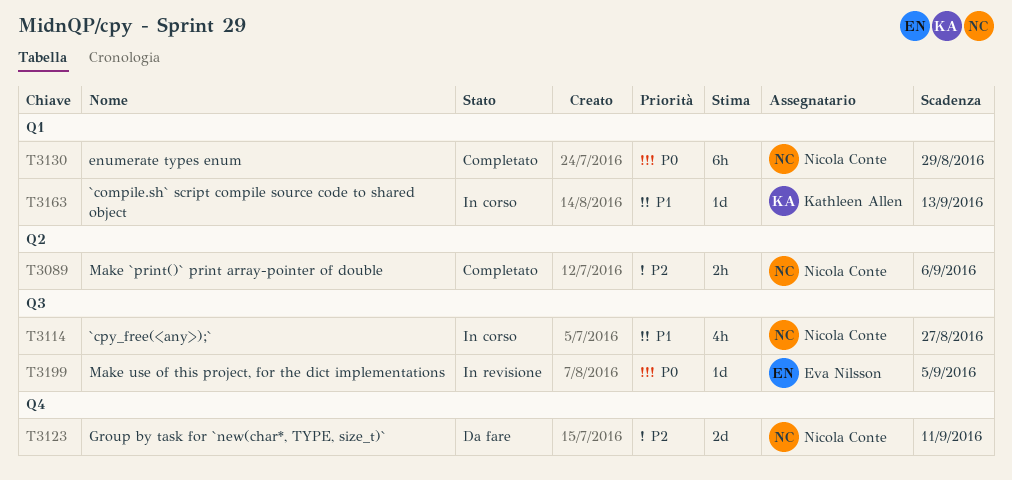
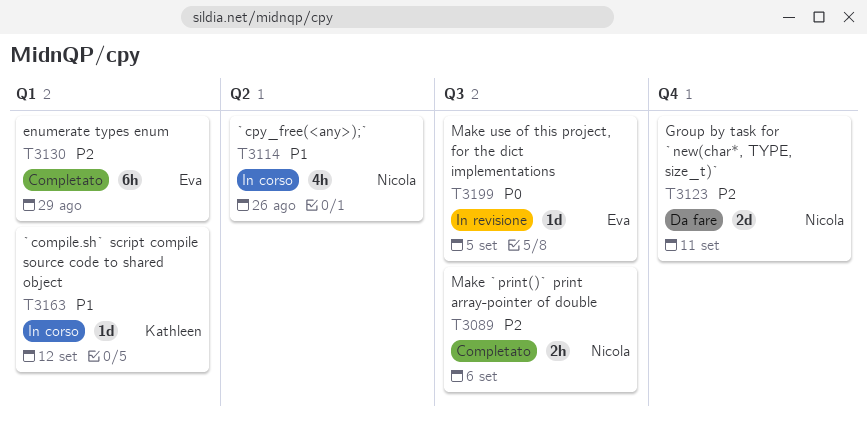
T3089, label: Q2 -> Q3
T3114, label: Q3 -> Q2
T3114, due: Aug 27 -> Aug 26
T3130, owner: Nicola Conte -> Eva Nilsson
T3130, priority: P0 -> P2
T3163, due: Sep 13 -> Sep 12

